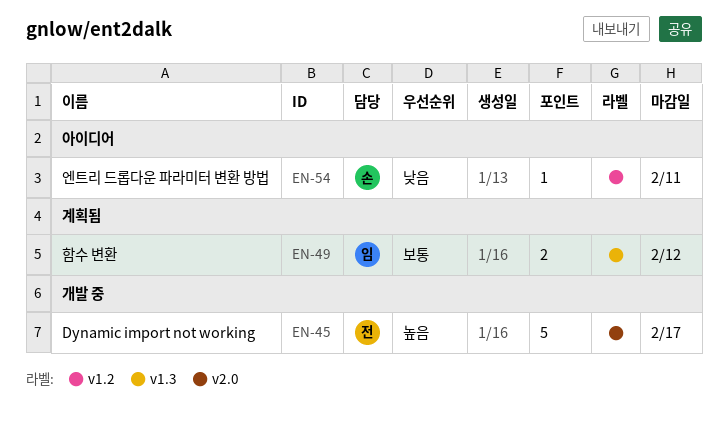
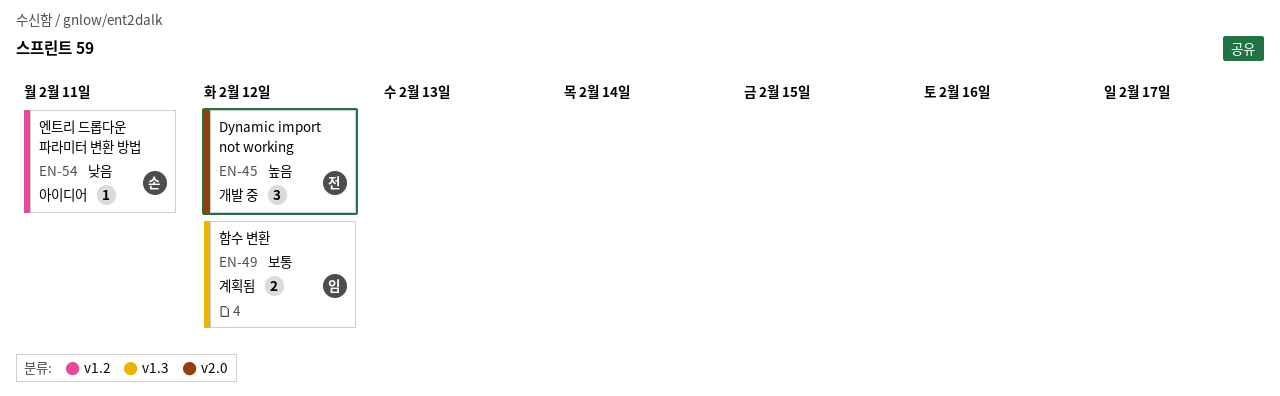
EN-45, estimate: 5 -> 3
EN-45, due: Feb 17 -> Feb 12

